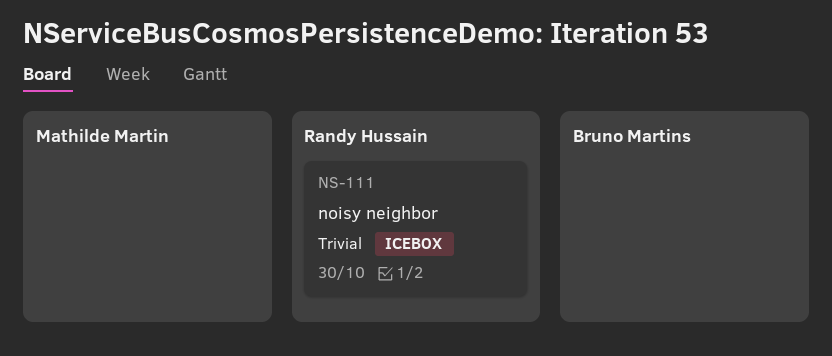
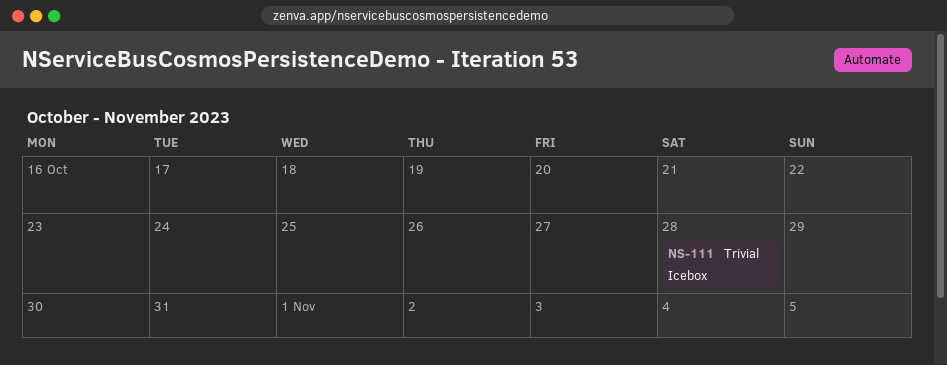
NS-111, due: Oct 30 -> Oct 28

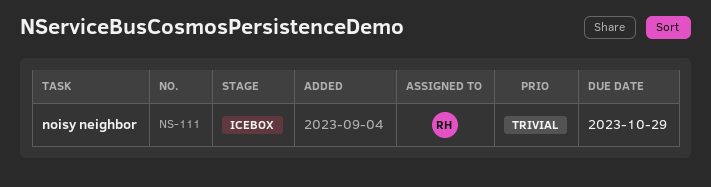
NS-111, due: Oct 28 -> Oct 29

